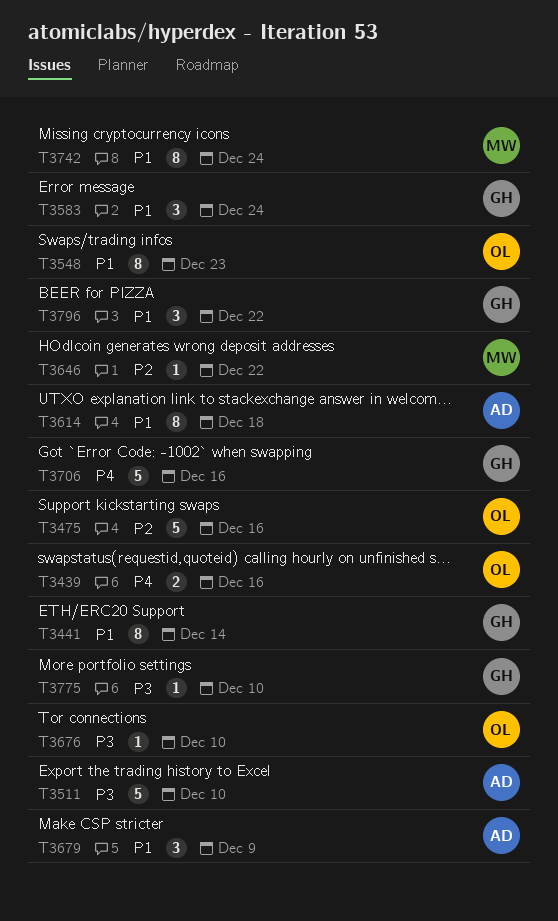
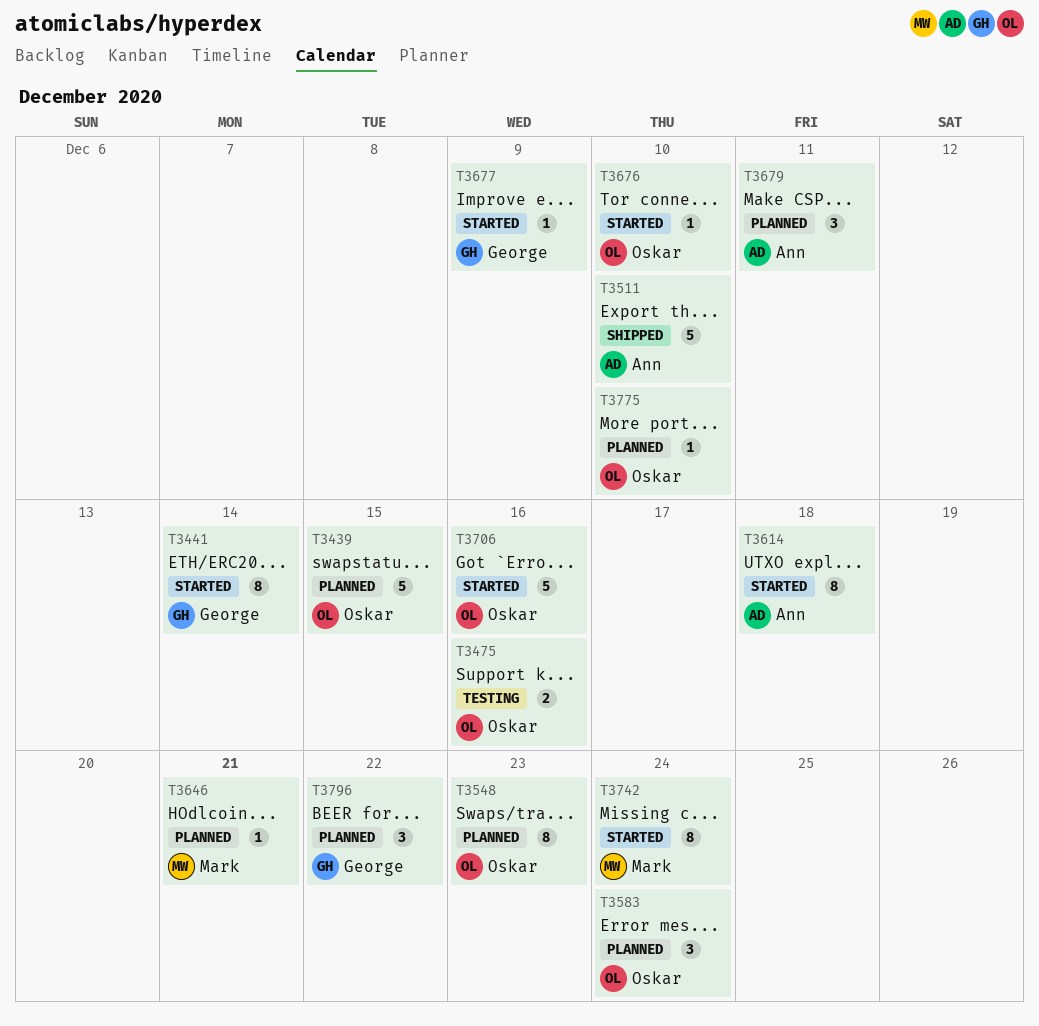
T3439, estimate: 2 -> 5
T3439, due: Dec 16 -> Dec 15
T3475, estimate: 5 -> 2
T3583, owner: George -> Oskar
T3646, due: Dec 22 -> Dec 21
T3677: none -> present
T3679, due: Dec 9 -> Dec 11
T3706, owner: George -> Oskar
T3775, owner: George -> Oskar

